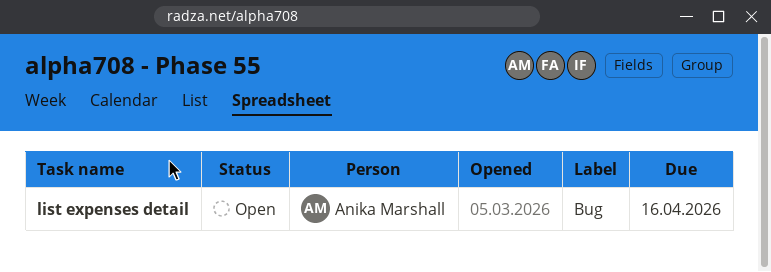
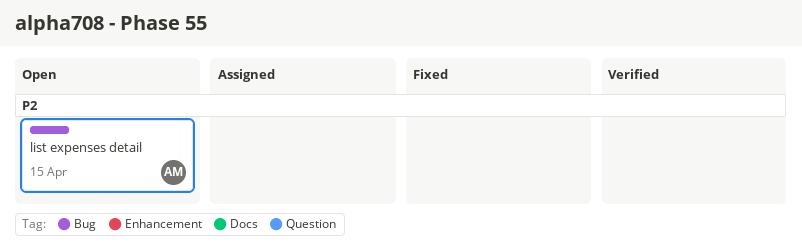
list expenses detail, due: Apr 16 -> Apr 15

